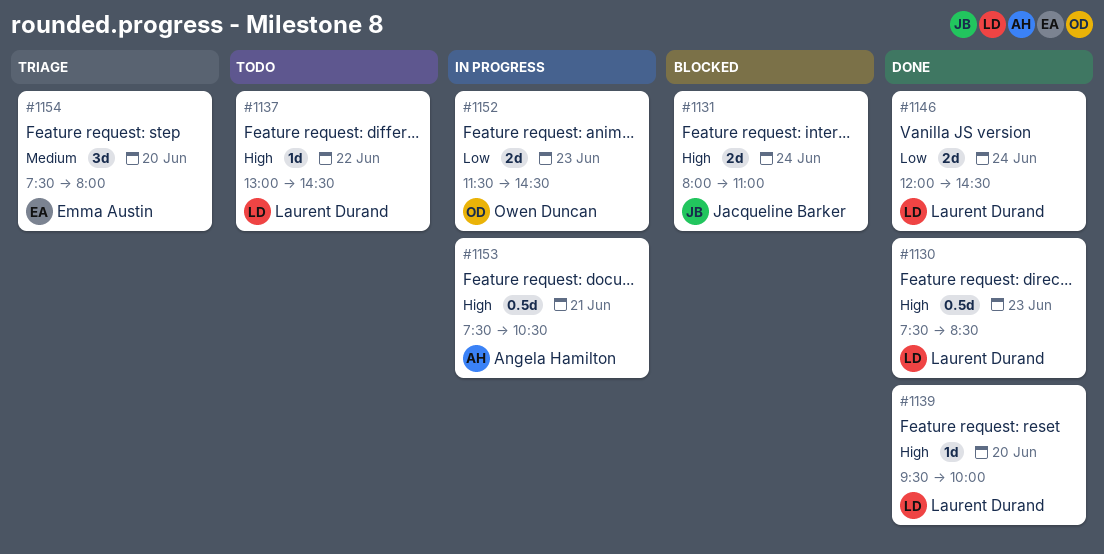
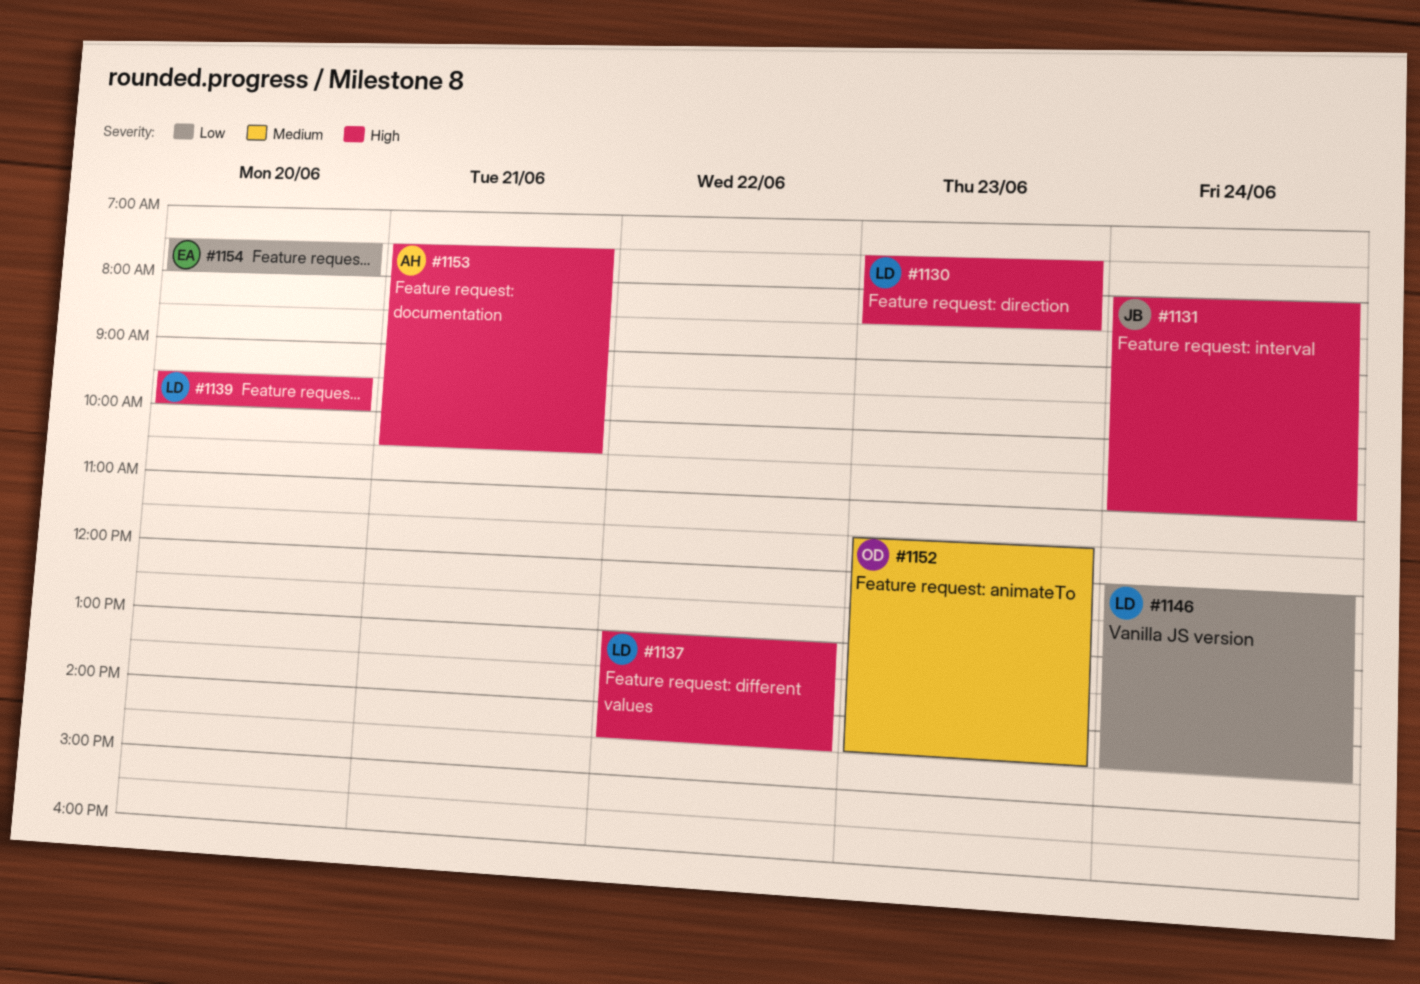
#1152, priority: Low -> Medium
#1154, priority: Medium -> Low

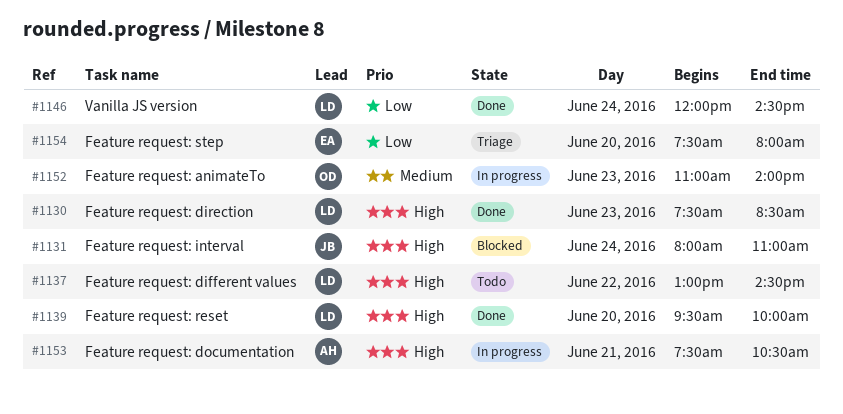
#1152, begins: 11:30 -> 11:00
#1152, ends: 14:30 -> 14:00

